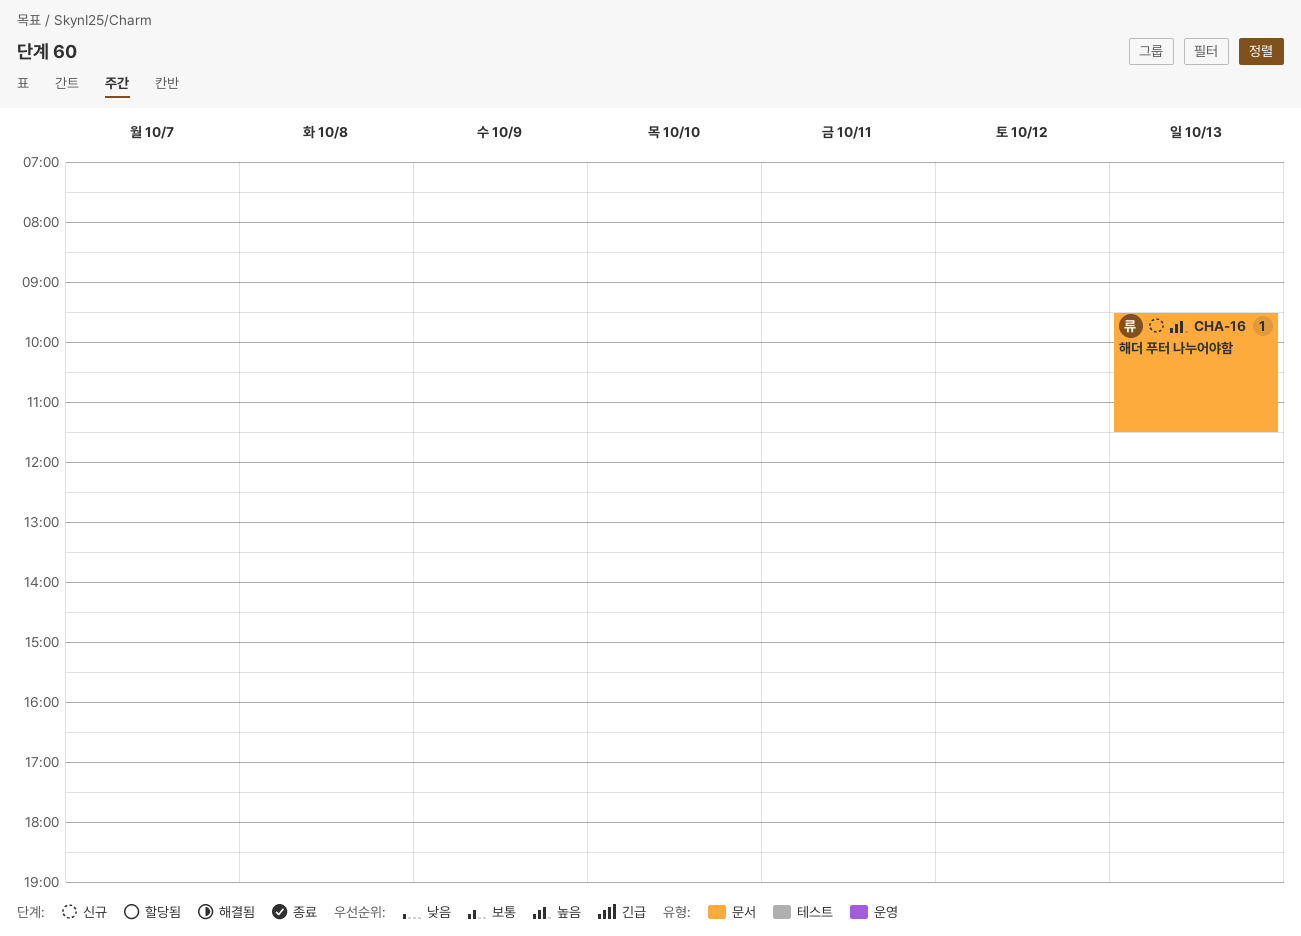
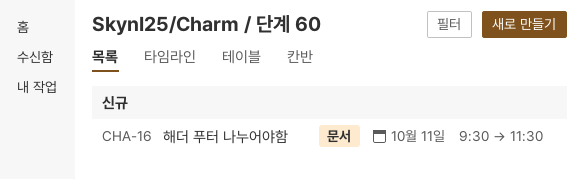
CHA-16, day: Oct 13 -> Oct 11

